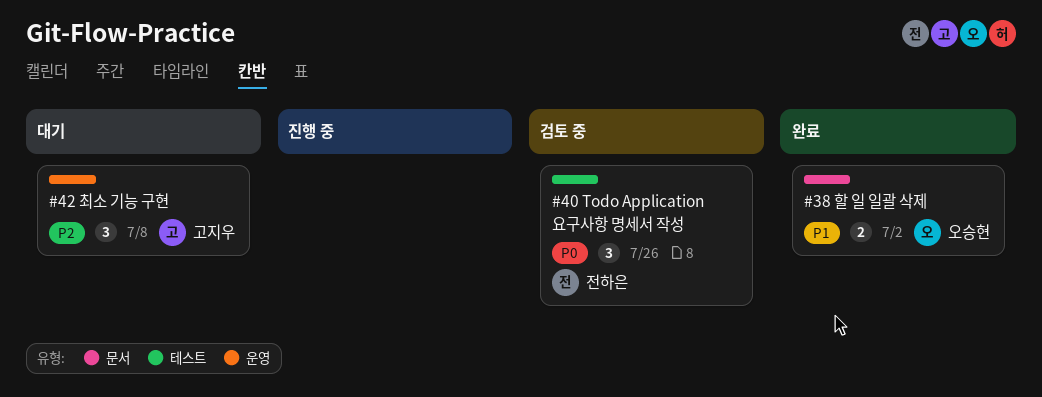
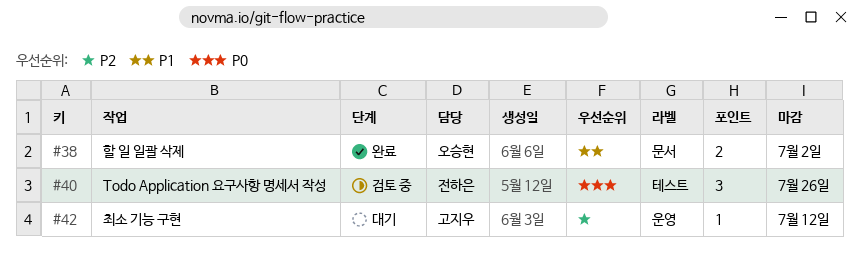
#42, estimate: 3 -> 1
#42, due: Jul 8 -> Jul 12

